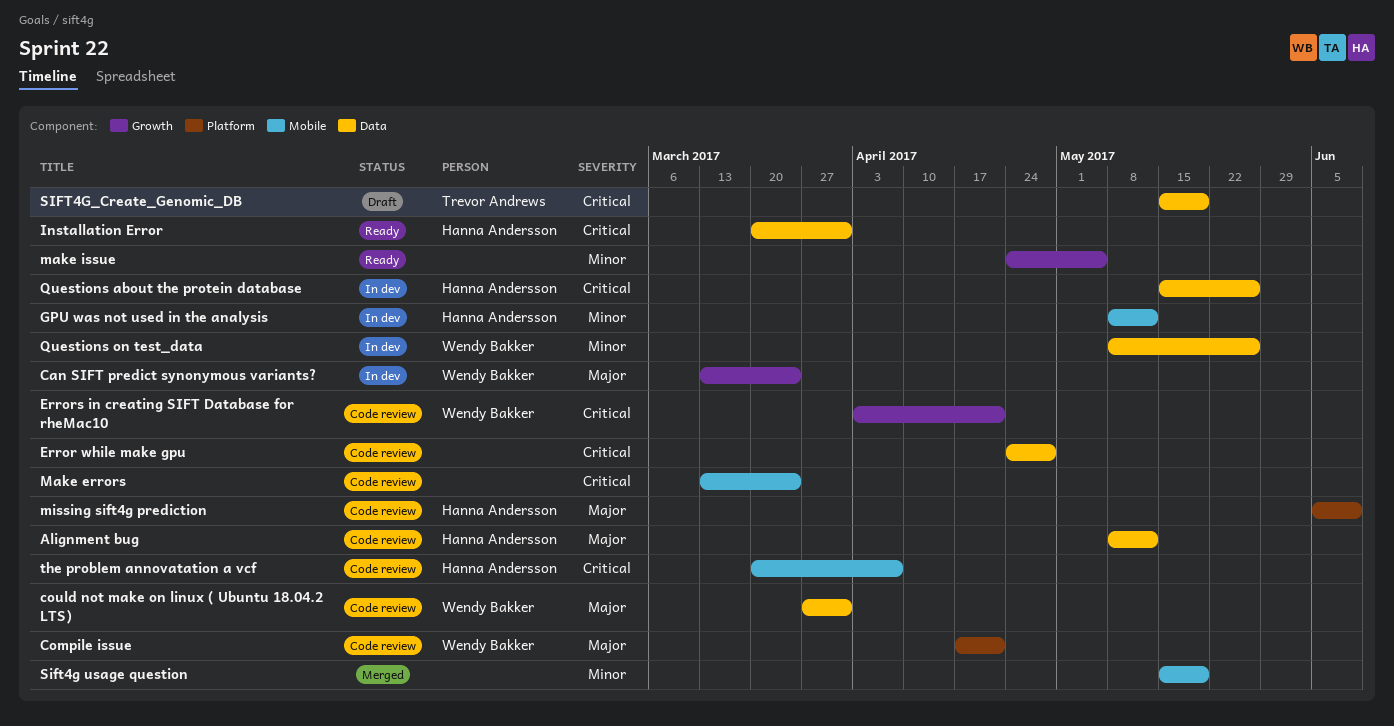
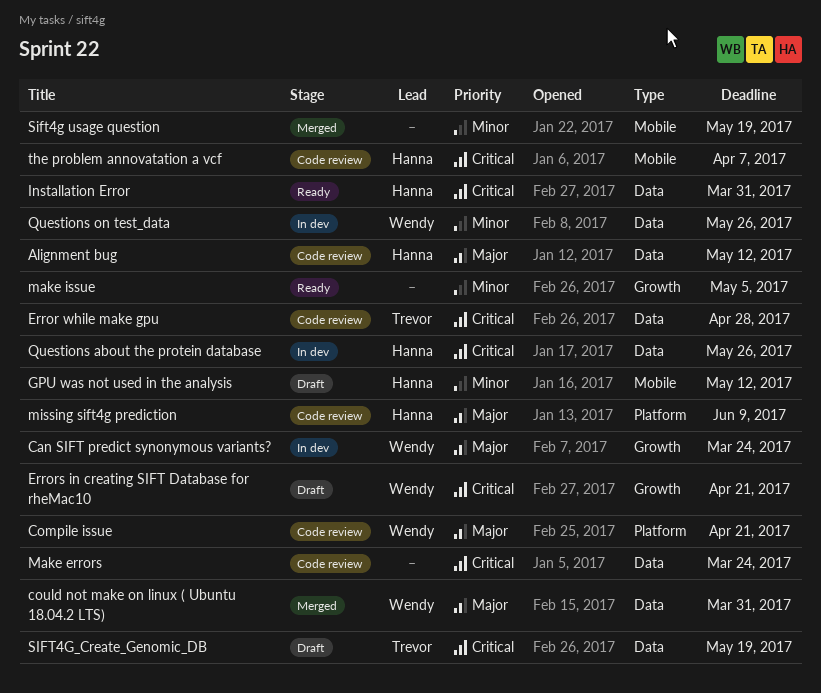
could not make on linux ( Ubuntu 18.04.2 LTS), status: Code review -> Merged
Error while make gpu, owner: none -> Trevor Andrews
Errors in creating SIFT Database for rheMac10, status: Code review -> Draft
GPU was not used in the analysis, status: In dev -> Draft
Make errors, label: Mobile -> Data

